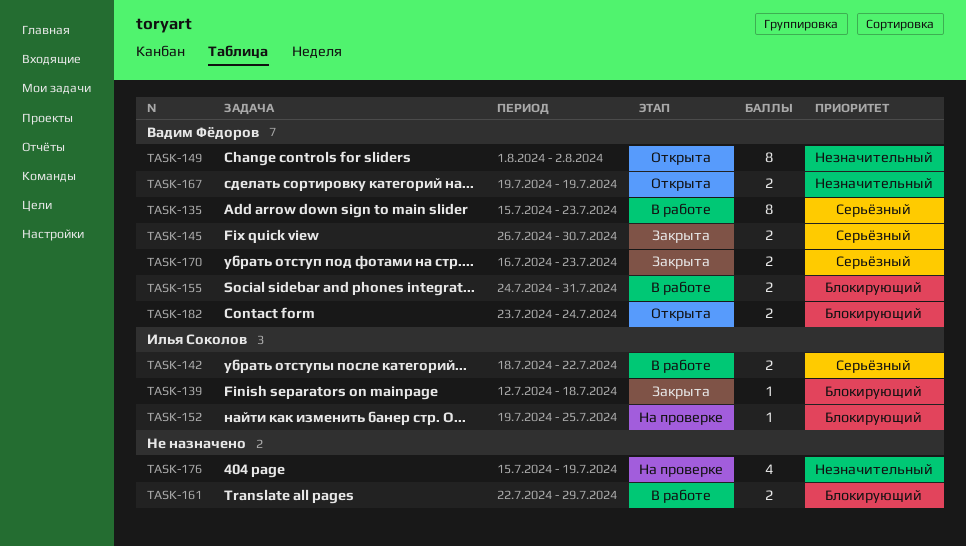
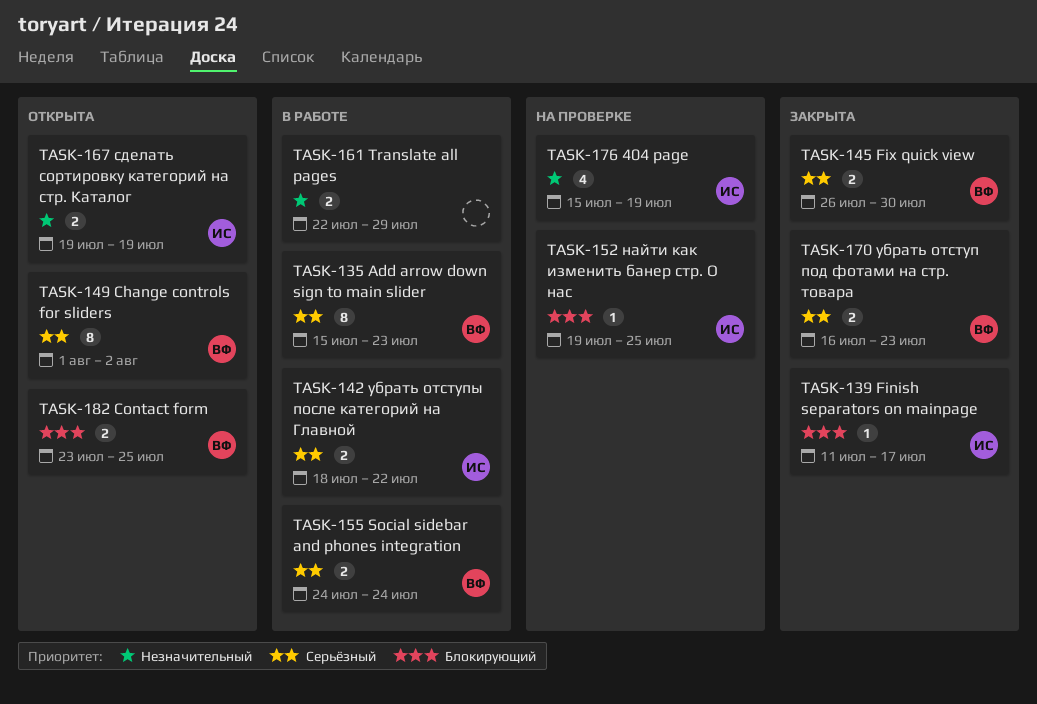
TASK-139, start: Jul 12 -> Jul 11
TASK-139, due: Jul 18 -> Jul 17
TASK-149, priority: Незначительный -> Серьёзный
TASK-155, priority: Блокирующий -> Серьёзный
TASK-155, due: Jul 31 -> Jul 24
TASK-161, priority: Блокирующий -> Незначительный
TASK-167, owner: Вадим Фёдоров -> Илья Соколов
TASK-176, owner: none -> Илья Соколов
TASK-182, due: Jul 24 -> Jul 25

